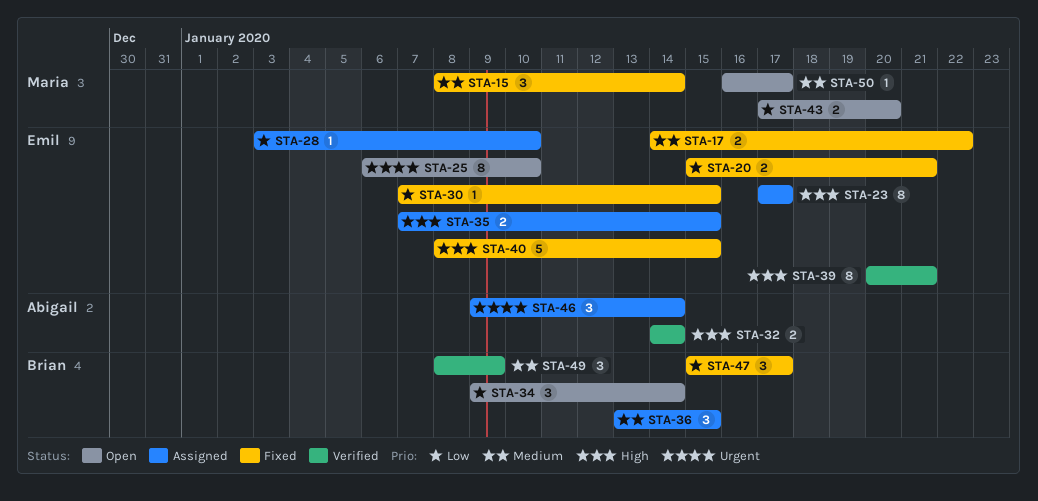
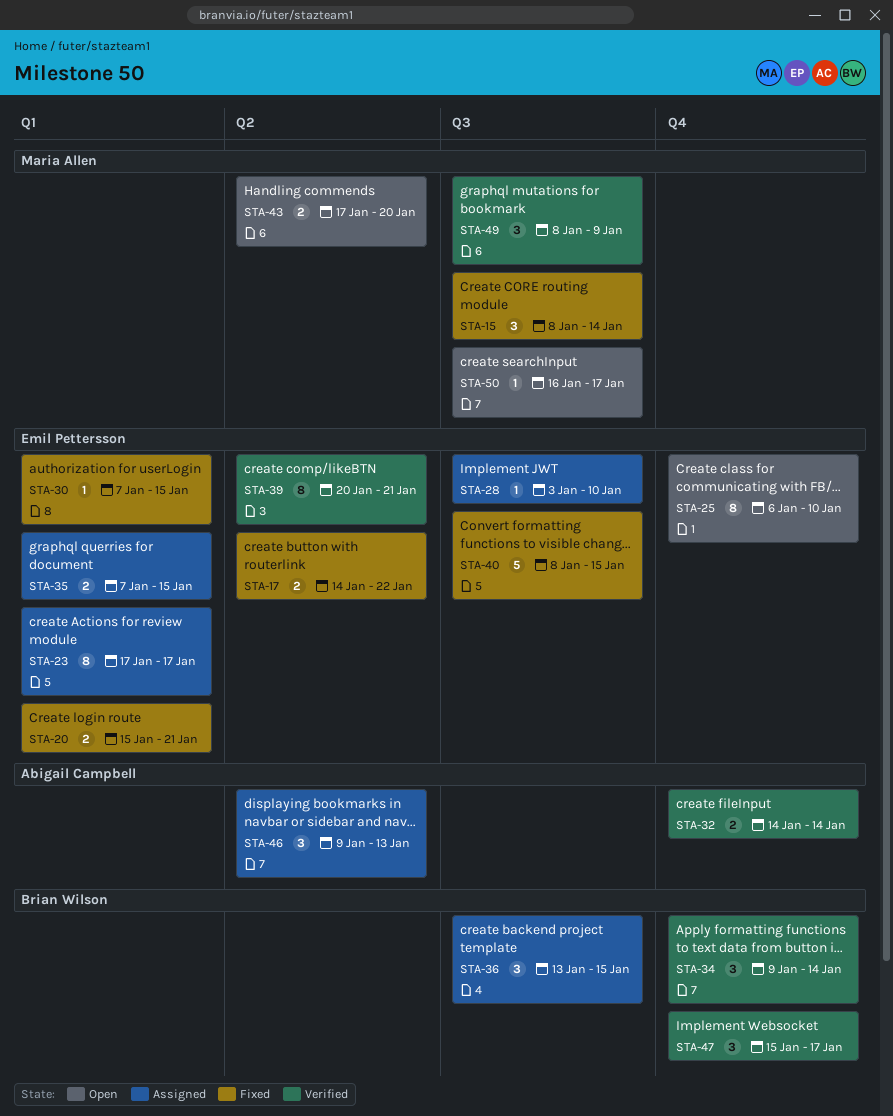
STA-34, status: Open -> Verified
STA-46, due: Jan 14 -> Jan 13
STA-47, status: Fixed -> Verified
STA-49, owner: Brian Wilson -> Maria Allen

